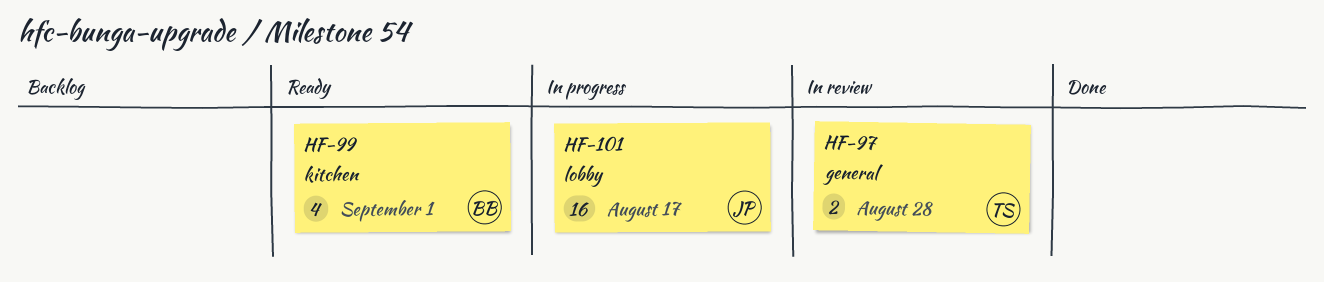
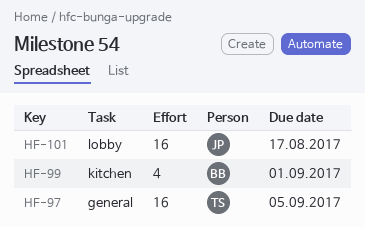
HF-97, estimate: 2 -> 16
HF-97, due: Aug 28 -> Sep 5

